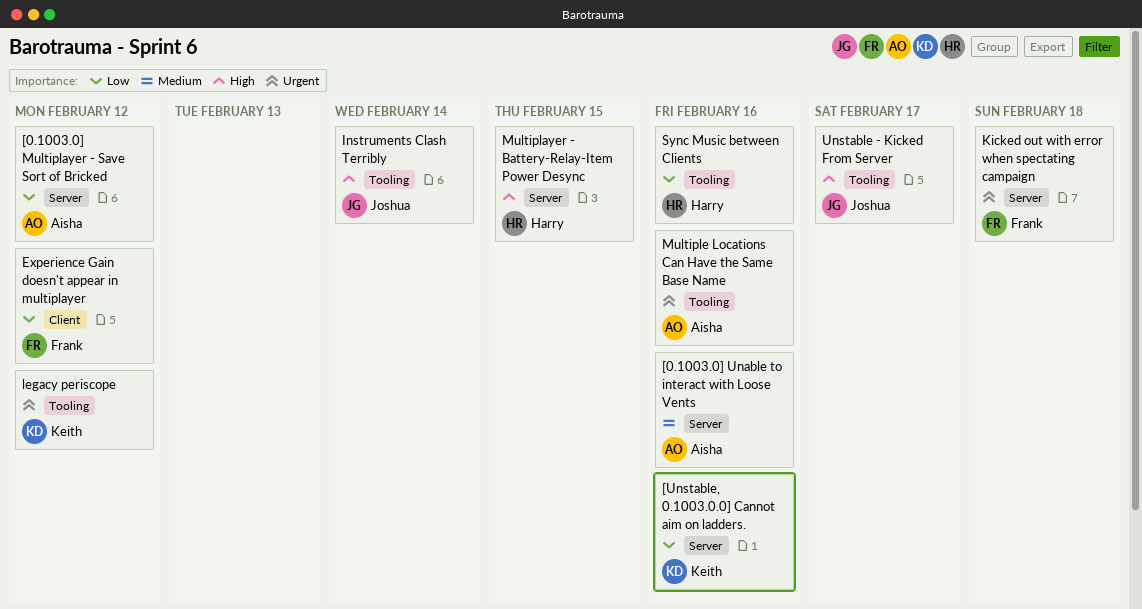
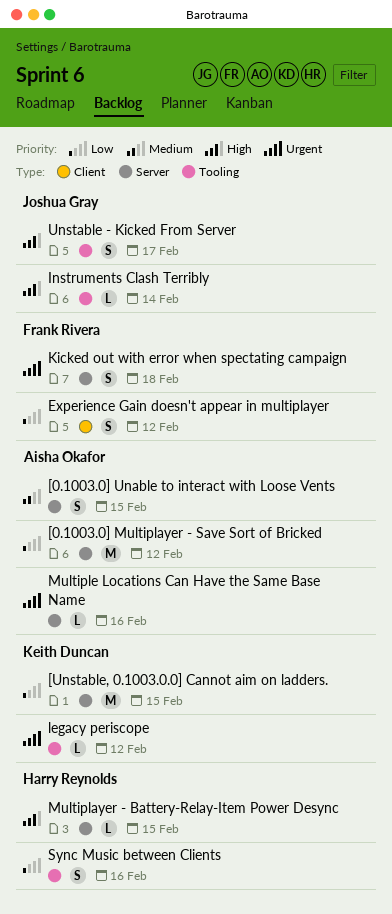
[0.1003.0] Unable to interact with Loose Vents, due: Feb 16 -> Feb 15
[Unstable, 0.1003.0.0] Cannot aim on ladders., due: Feb 16 -> Feb 15
Multiple Locations Can Have the Same Base Name, label: Tooling -> Server

